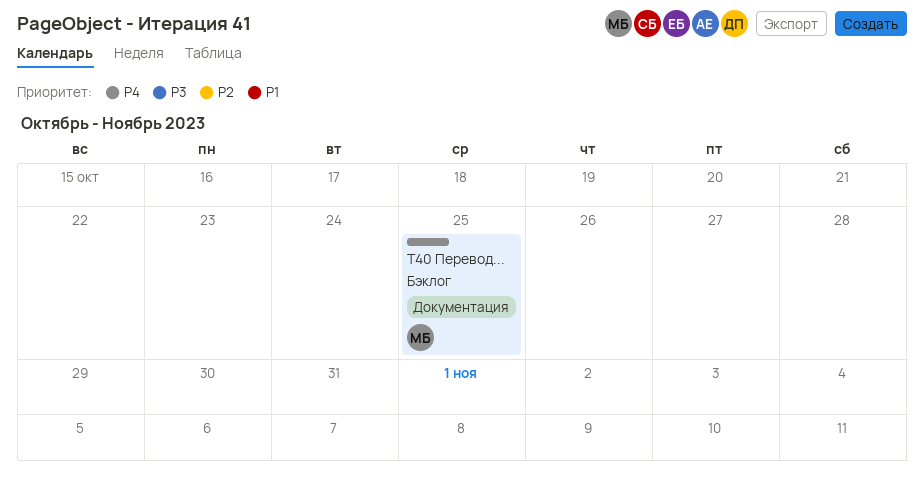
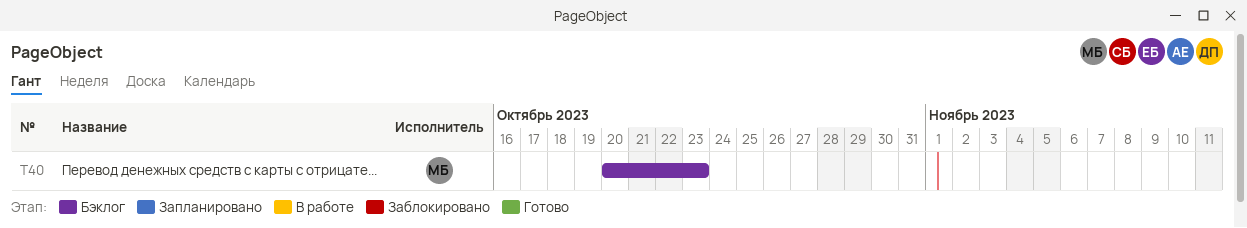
T40, due: Oct 25 -> Oct 23

